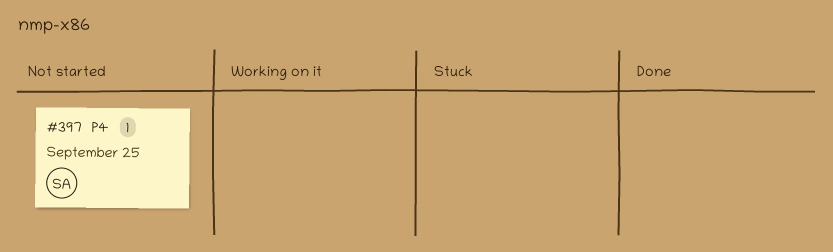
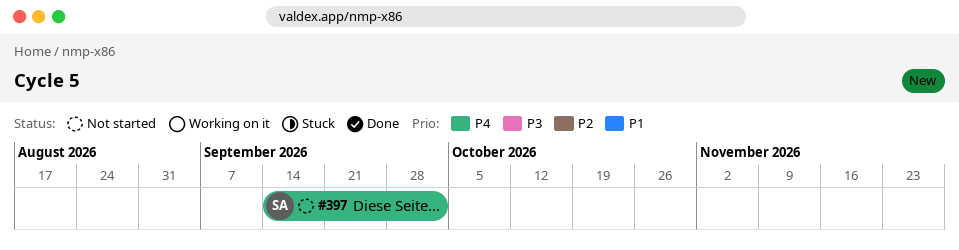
#397, due: Sep 25 -> Oct 2

